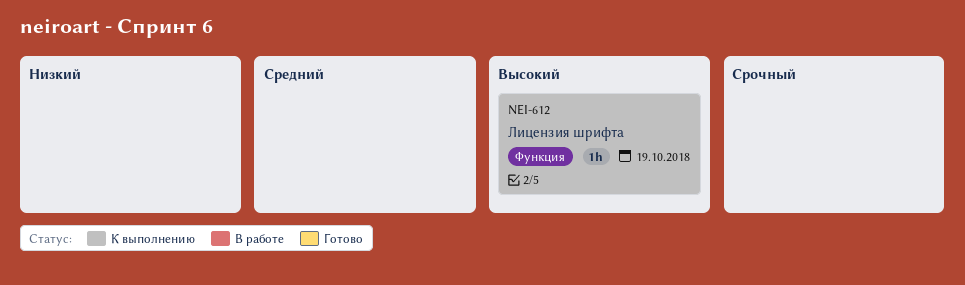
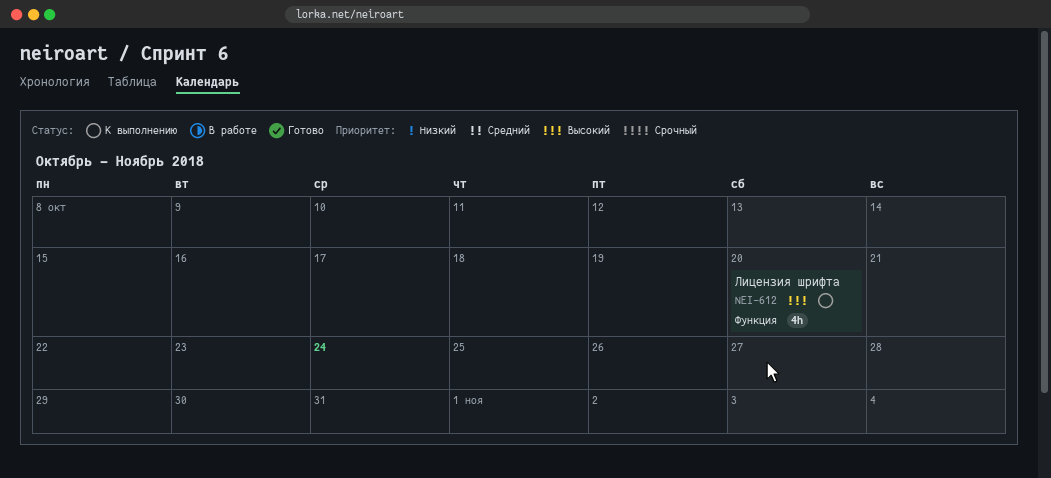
NEI-612, estimate: 1h -> 4h
NEI-612, due: Oct 19 -> Oct 20

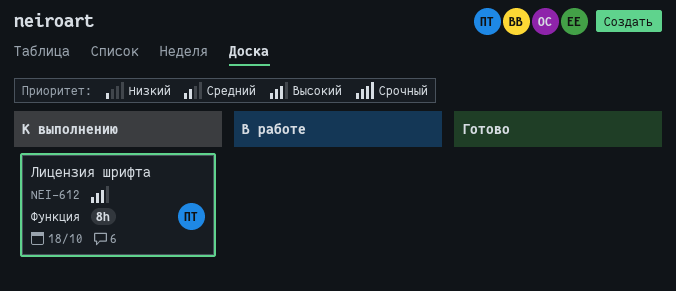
NEI-612, estimate: 4h -> 8h
NEI-612, due: Oct 20 -> Oct 18

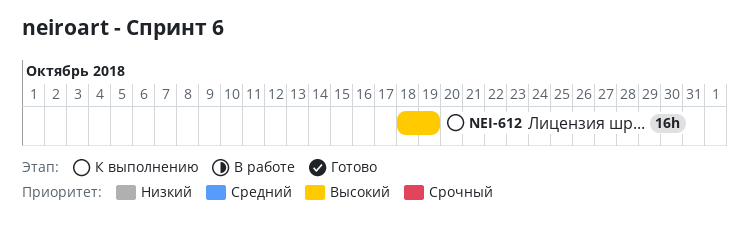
NEI-612, estimate: 8h -> 16h
NEI-612, due: Oct 18 -> Oct 19

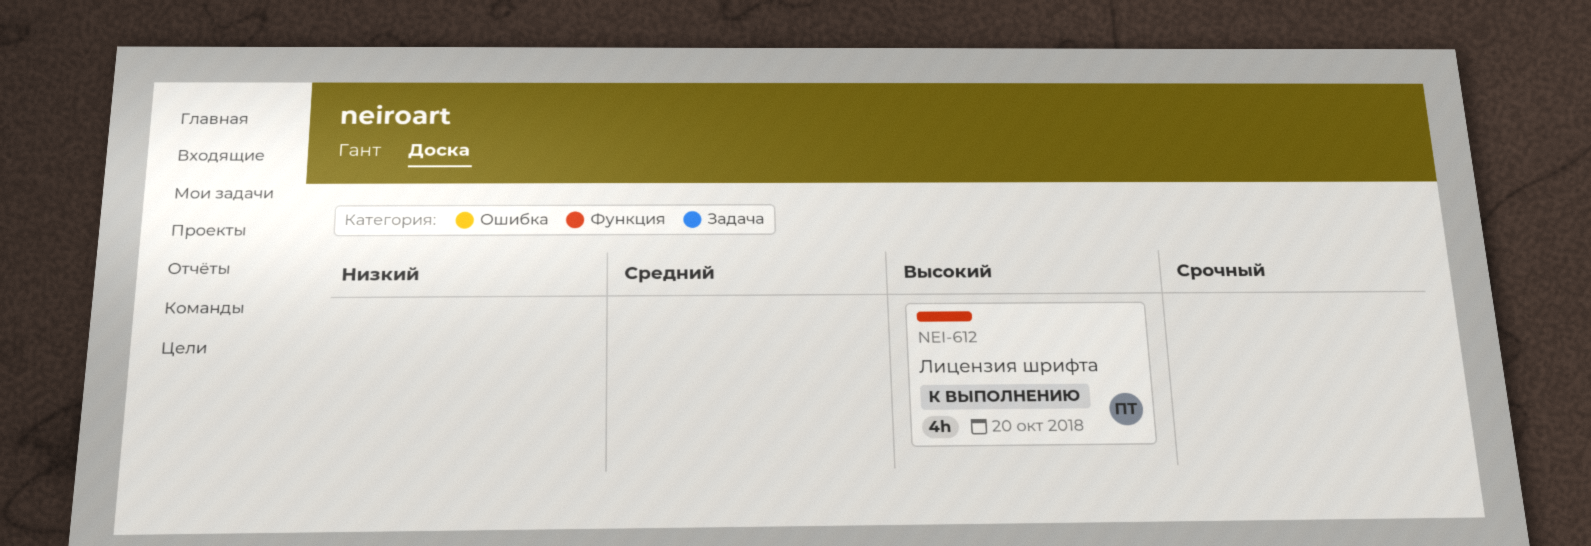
NEI-612, estimate: 16h -> 4h
NEI-612, due: Oct 19 -> Oct 20

